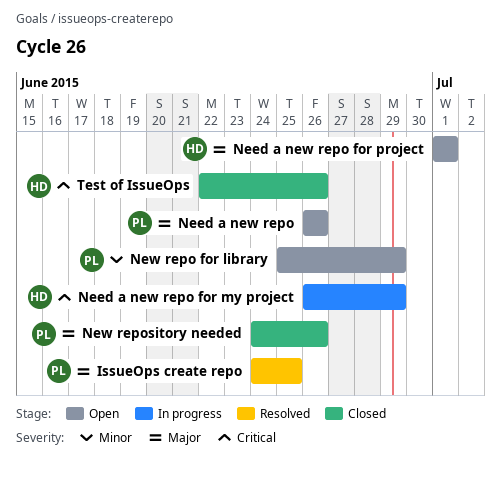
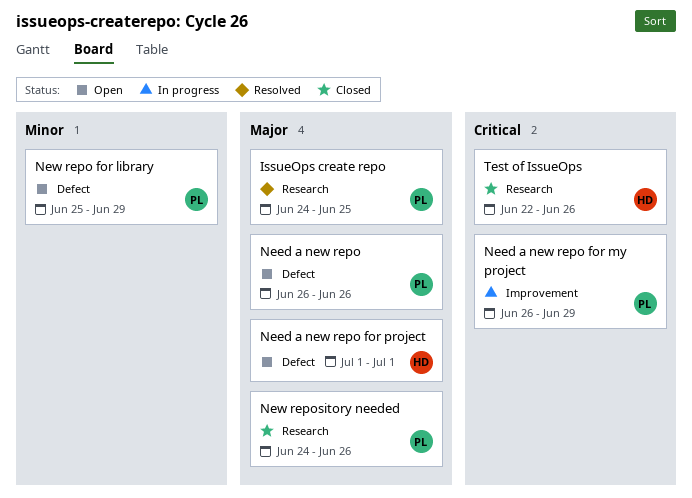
Need a new repo for my project, owner: HD -> PL

